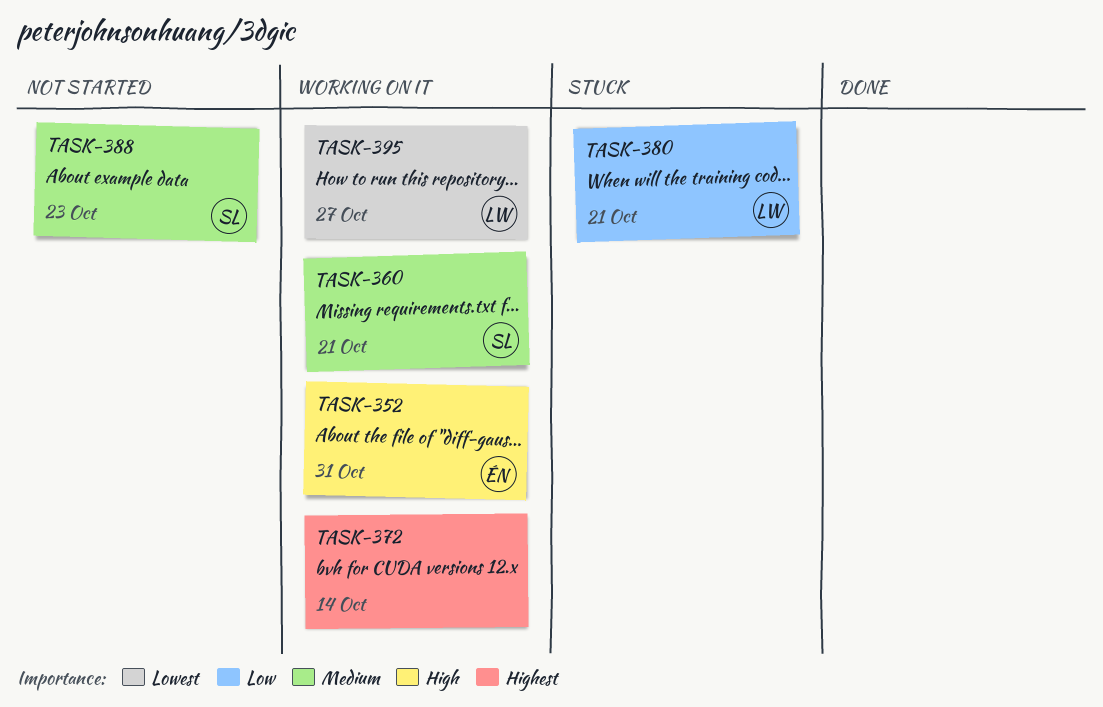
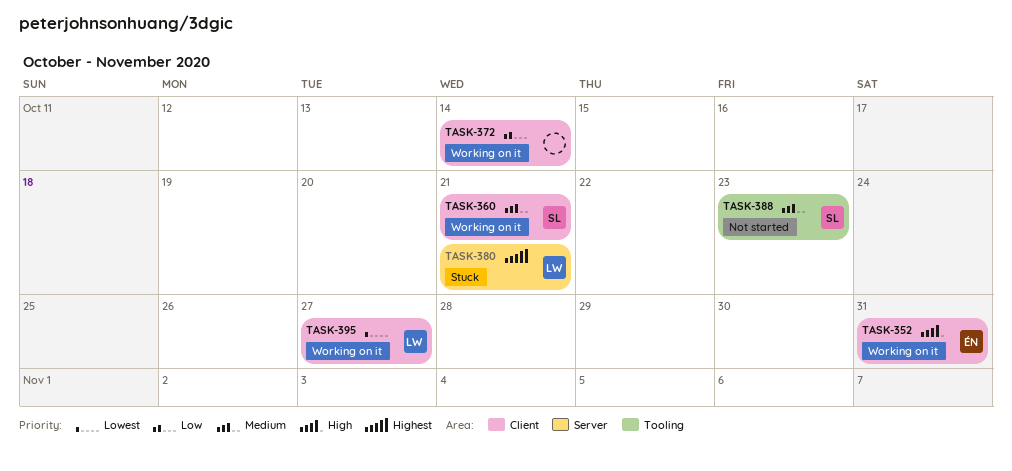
TASK-372, priority: Highest -> Low
TASK-380, priority: Low -> Highest

